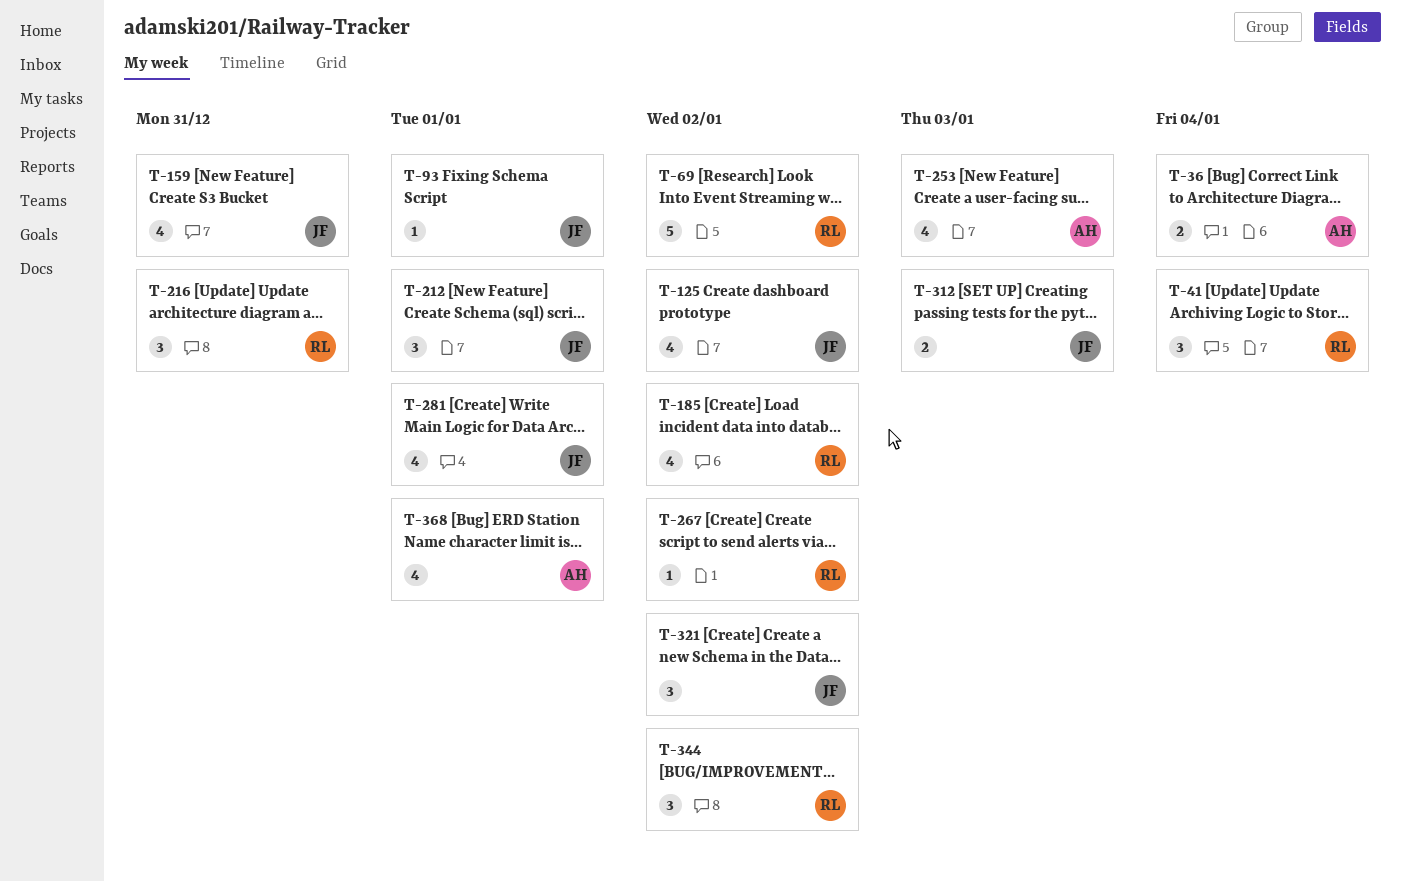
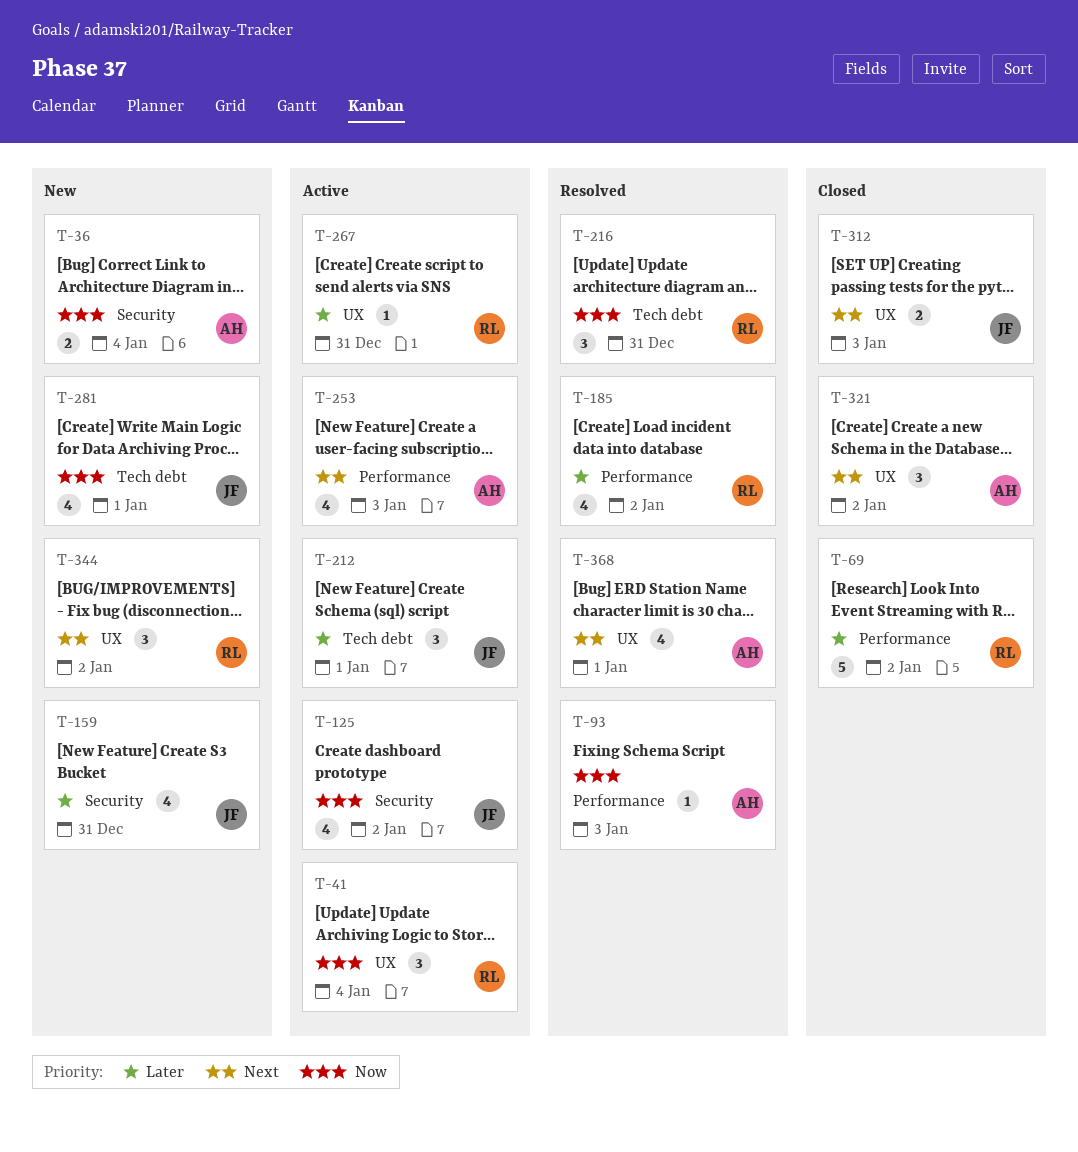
T-93, owner: JF -> AH
T-93, due: Jan 1 -> Jan 3
T-267, due: Jan 2 -> Dec 31
T-321, owner: JF -> AH

